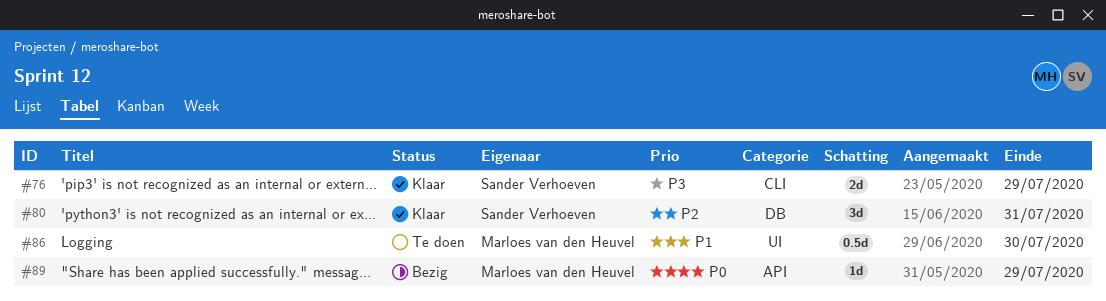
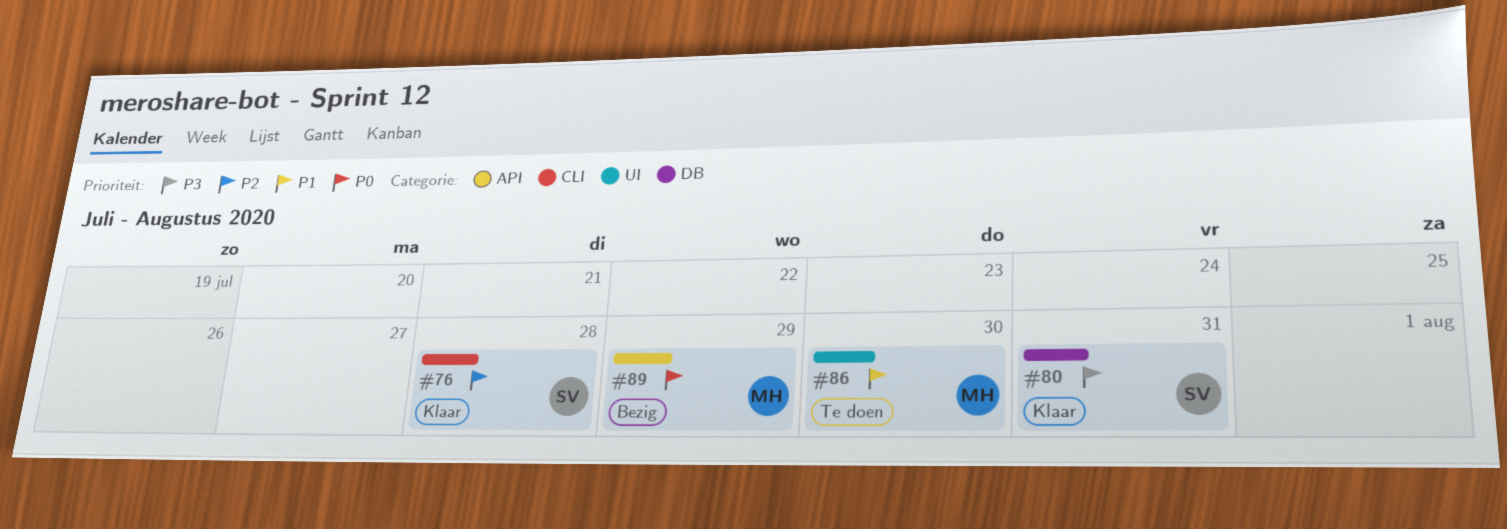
#76, priority: P3 -> P2
#76, due: Jul 29 -> Jul 28
#80, priority: P2 -> P3

